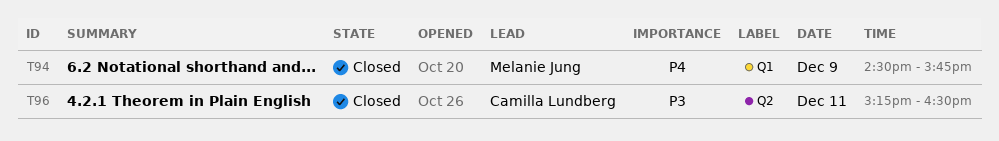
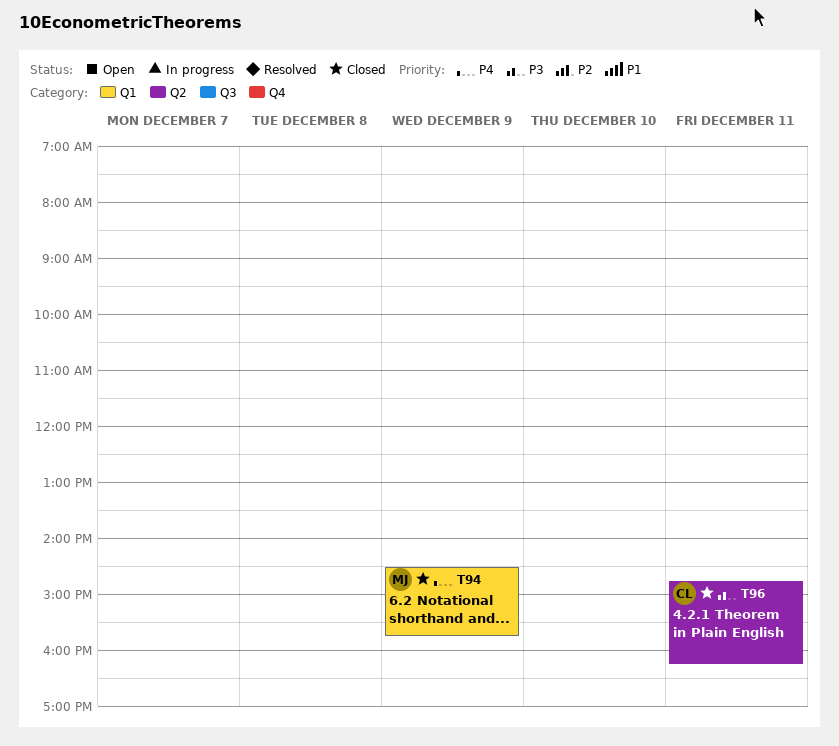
T96, begins: 15:15 -> 14:45
T96, ends: 16:30 -> 16:15

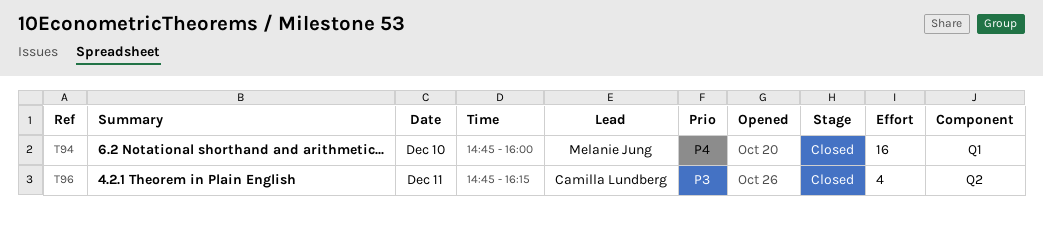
T94, day: Dec 9 -> Dec 10
T94, begins: 14:30 -> 14:45
T94, ends: 15:45 -> 16:00

